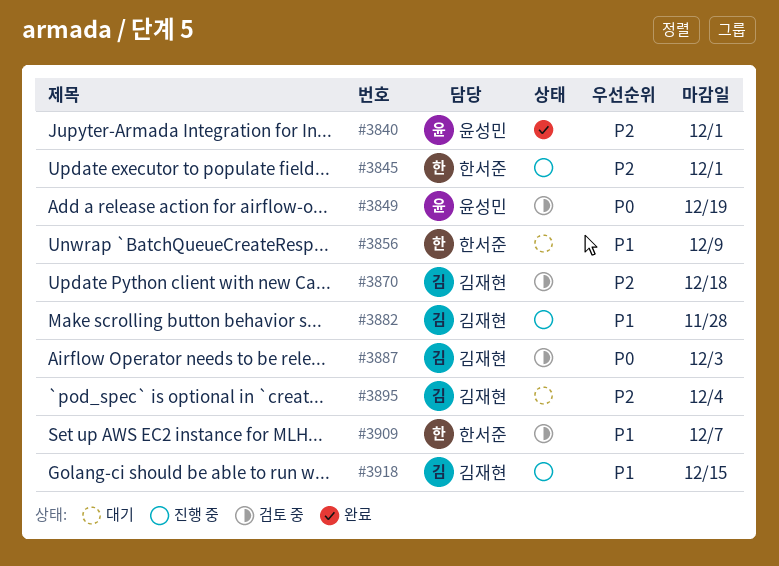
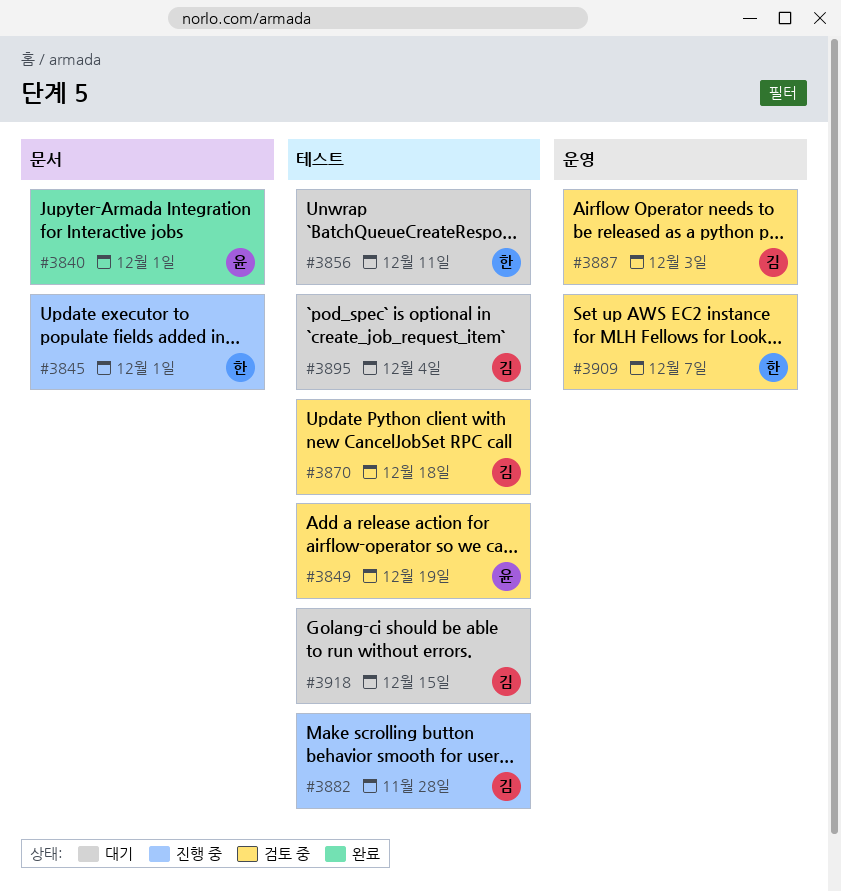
#3856, due: Dec 9 -> Dec 11
#3918, status: 진행 중 -> 대기

